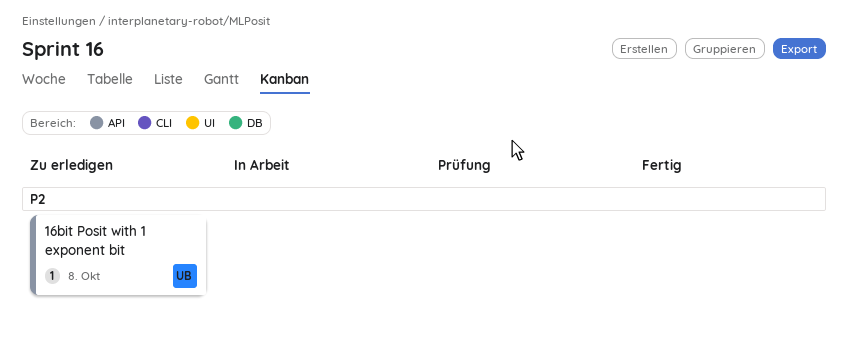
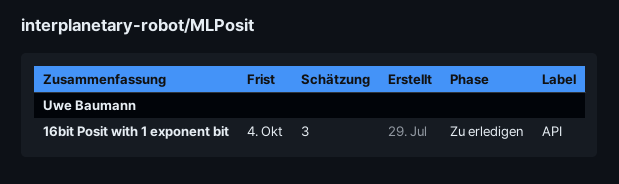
16bit Posit with 1 exponent bit, estimate: 1 -> 3
16bit Posit with 1 exponent bit, due: Oct 8 -> Oct 4

